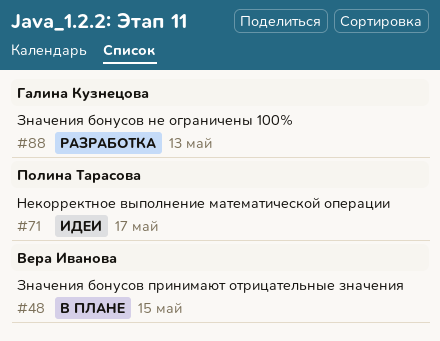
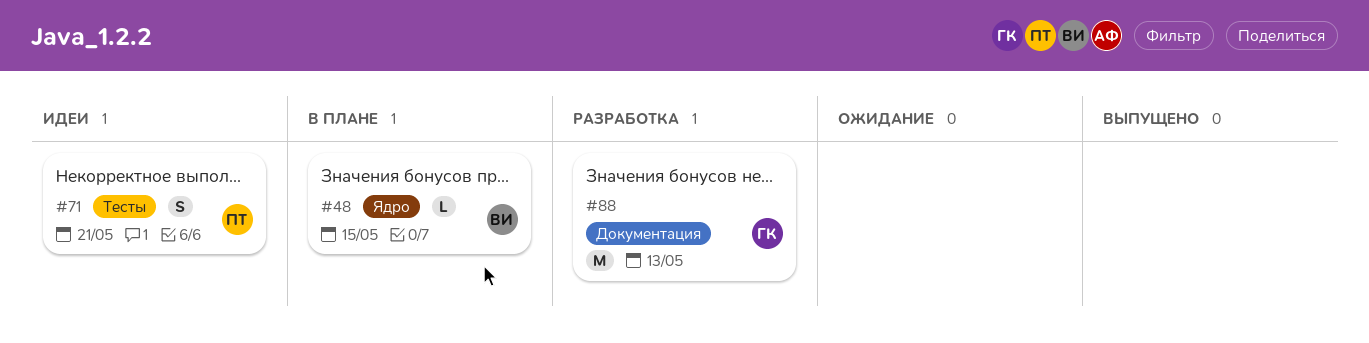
#71, due: May 17 -> May 21

